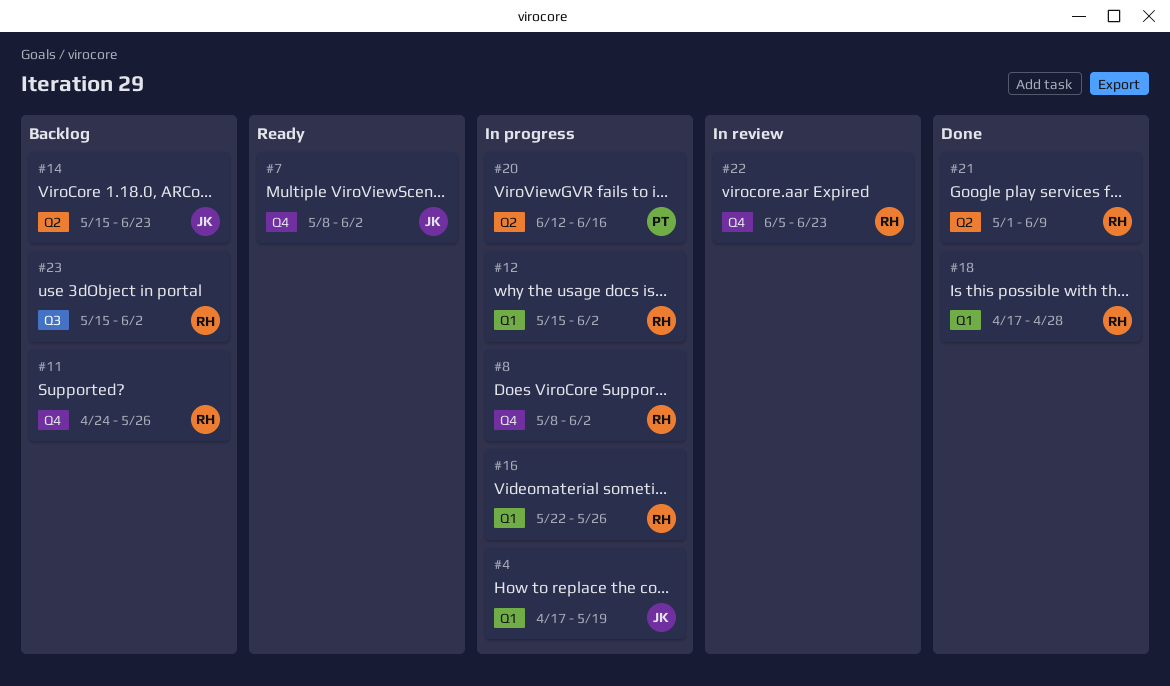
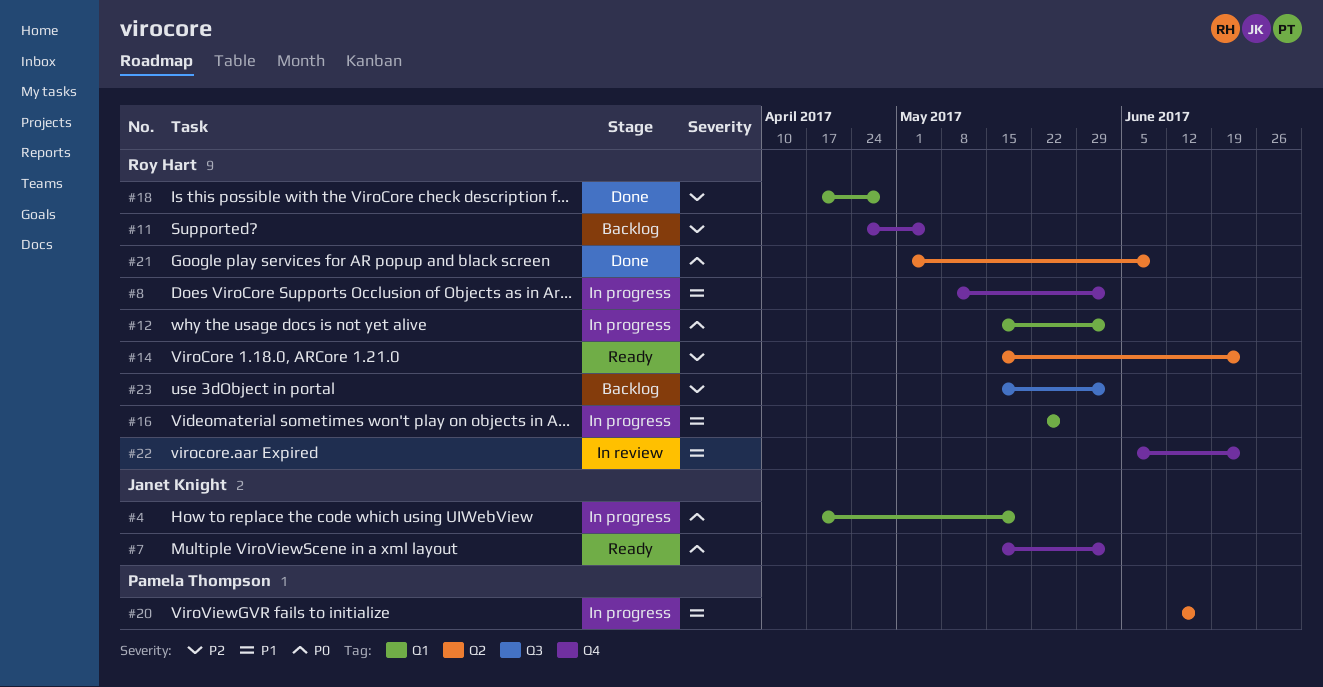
#7, start: May 8 -> May 15
#11, due: May 26 -> May 5
#14, status: Backlog -> Ready
#14, owner: Janet Knight -> Roy Hart

